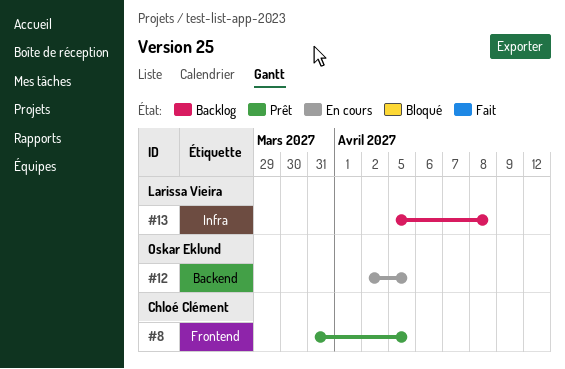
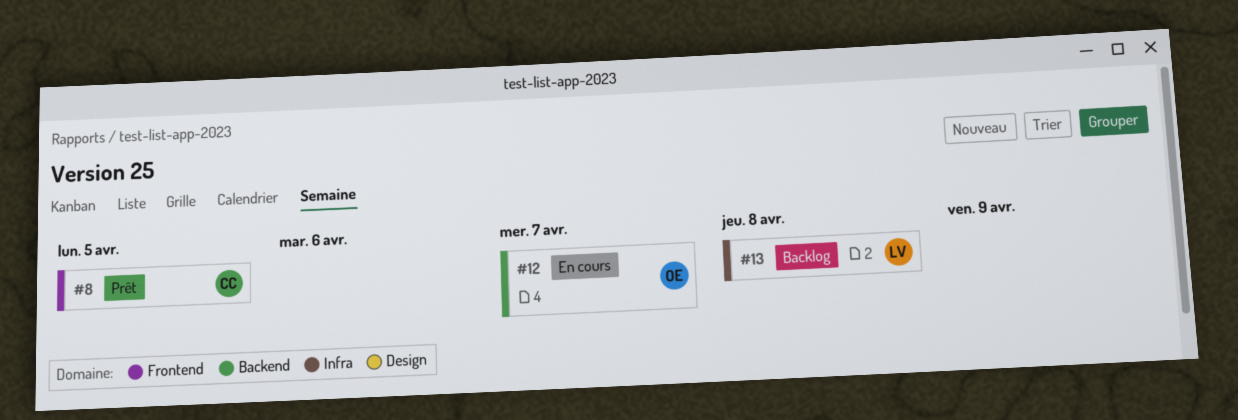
#12, due: Apr 5 -> Apr 7

